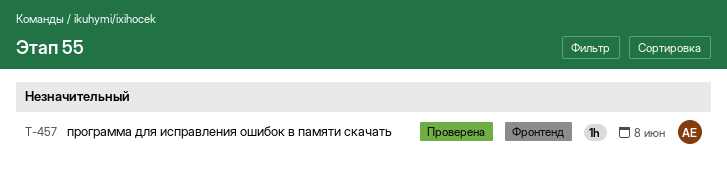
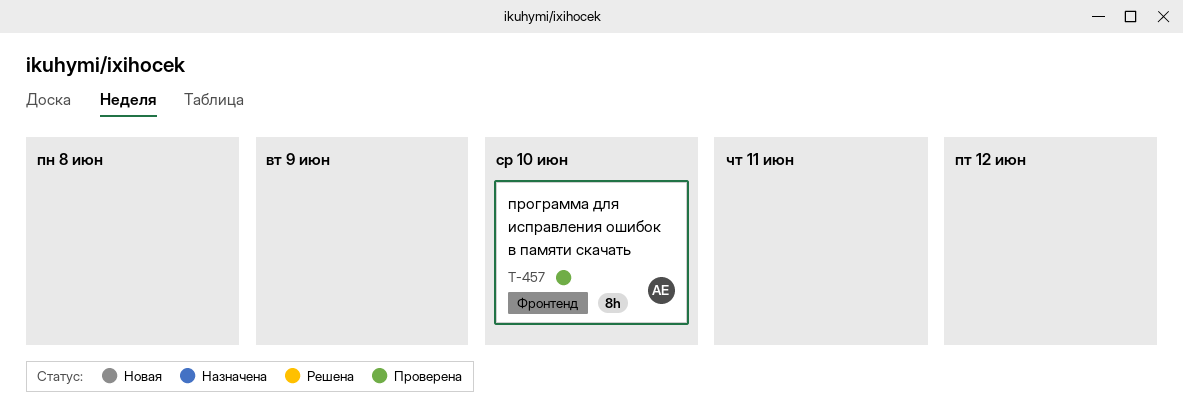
T-457, estimate: 1h -> 8h
T-457, due: Jun 8 -> Jun 10

